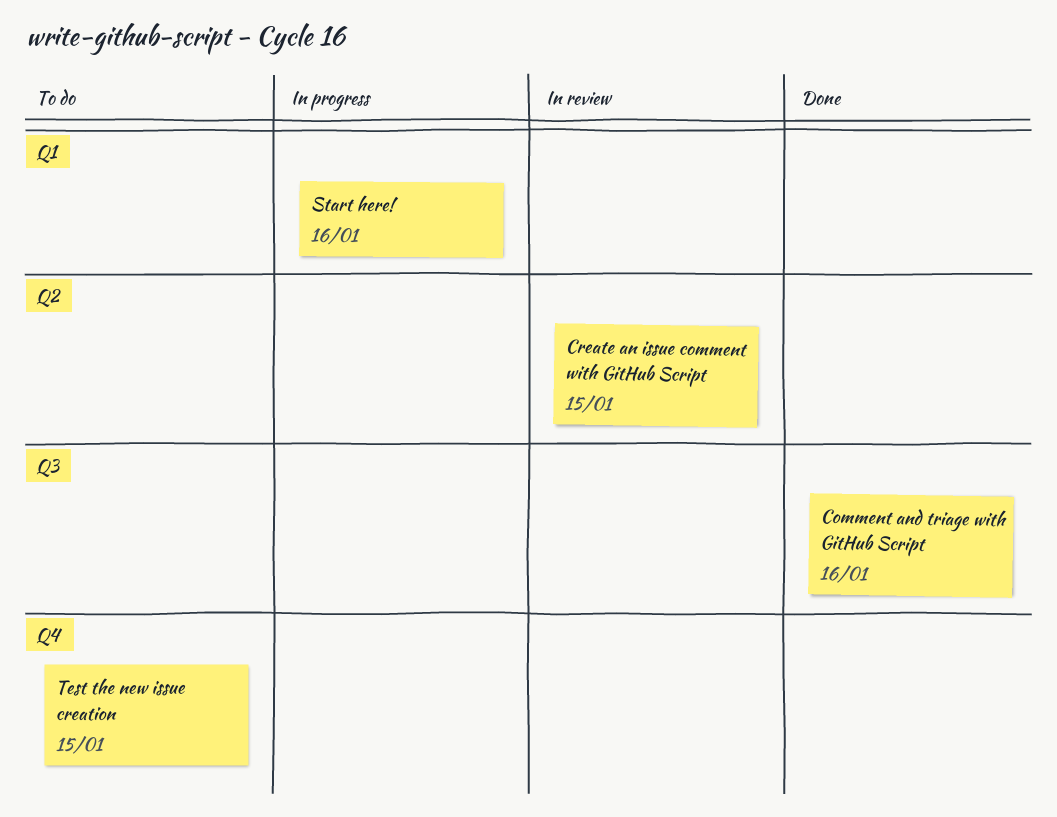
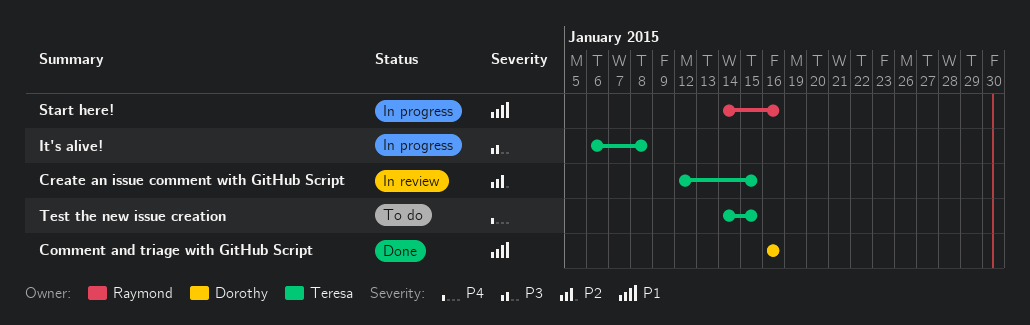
It's alive!: none -> present

